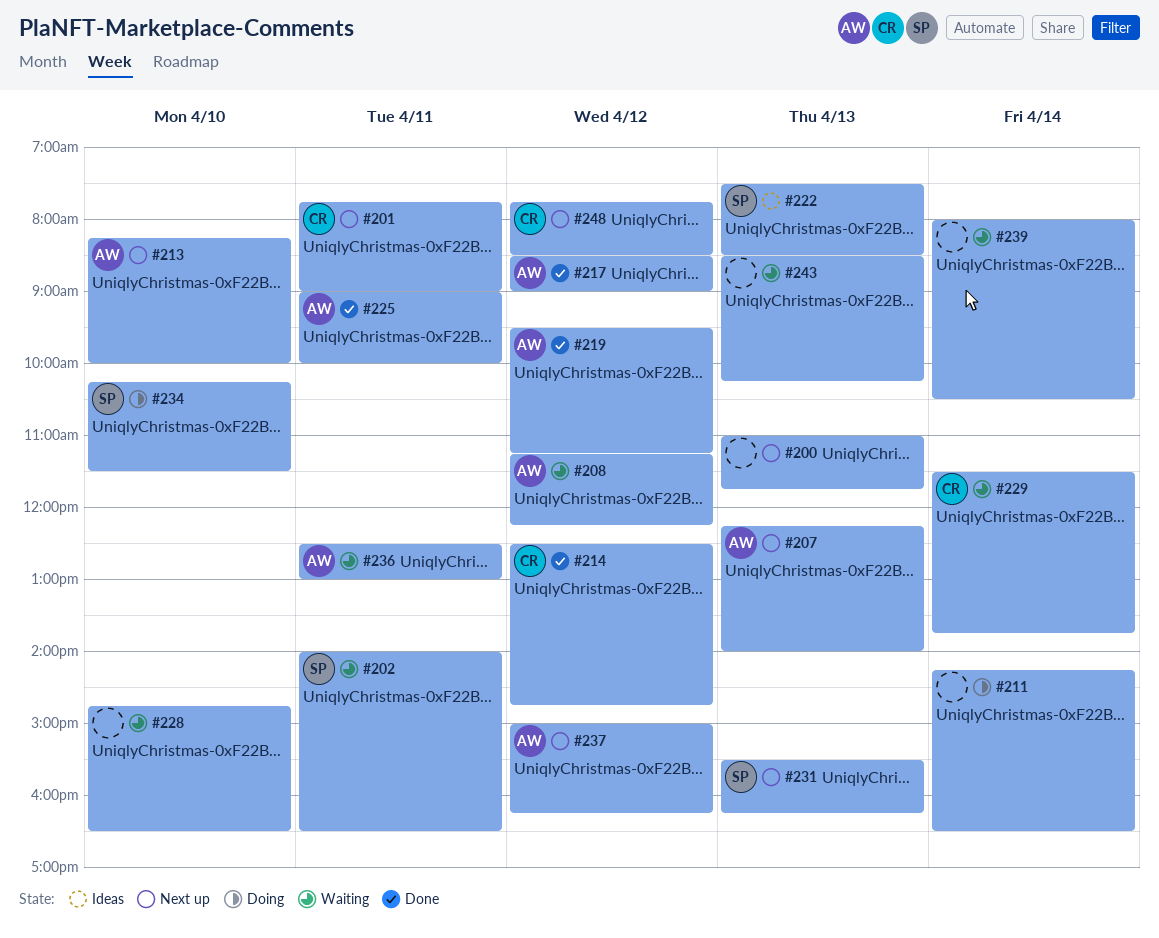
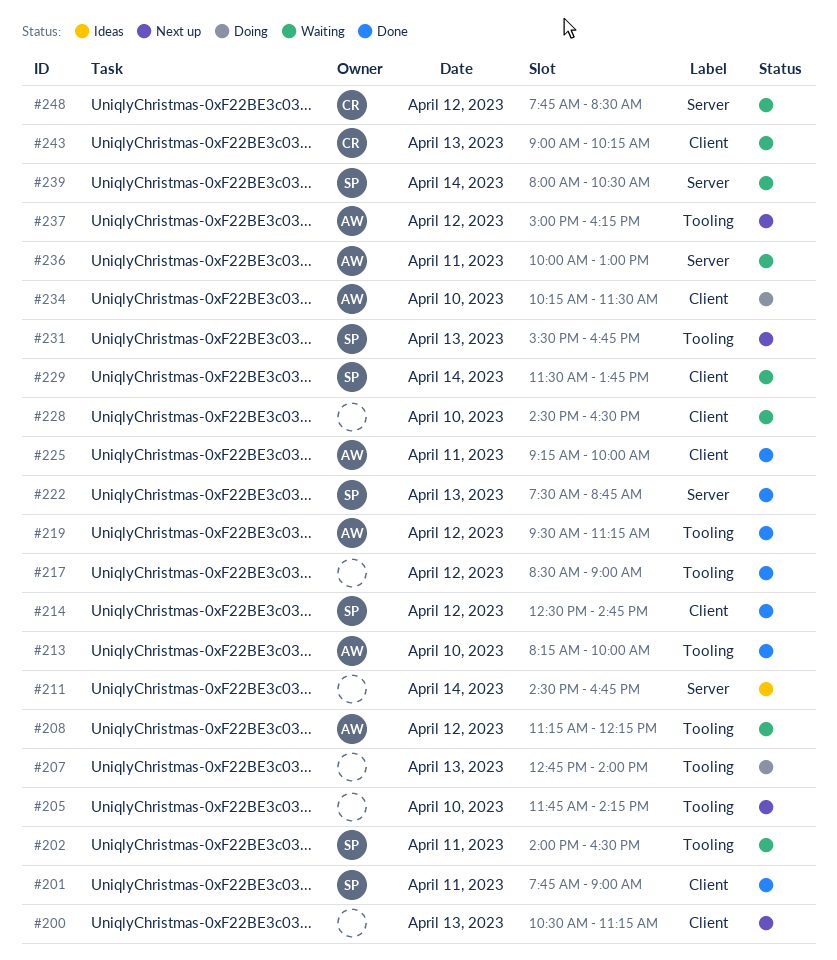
#200, begins: 11:00 -> 10:30
#200, ends: 11:45 -> 11:15
#201, status: Next up -> Done
#201, owner: CR -> SP
#205: none -> present
#207, status: Next up -> Doing
#207, owner: AW -> none
#207, begins: 12:15 -> 12:45
#211, status: Doing -> Ideas
#211, begins: 14:15 -> 14:30
#211, ends: 16:30 -> 16:45
#213, status: Next up -> Done
#214, owner: CR -> SP
#217, owner: AW -> none
#222, status: Ideas -> Done
#222, ends: 08:30 -> 08:45
#225, begins: 09:00 -> 09:15
#228, begins: 14:45 -> 14:30
#229, owner: CR -> SP
#231, ends: 16:15 -> 16:45
#234, owner: SP -> AW
#236, begins: 12:30 -> 10:00
#239, owner: none -> SP
#243, owner: none -> CR
#243, begins: 08:30 -> 09:00
#248, status: Next up -> Waiting

